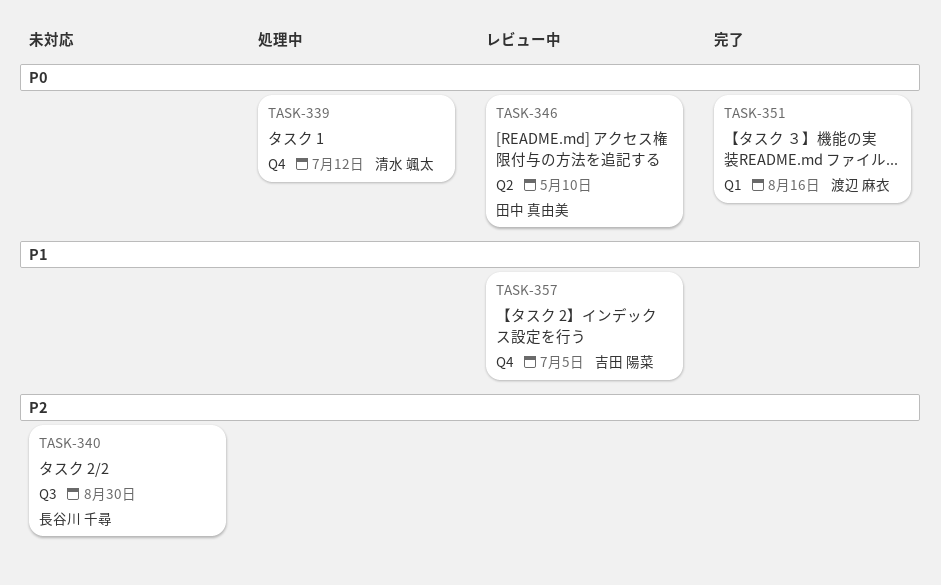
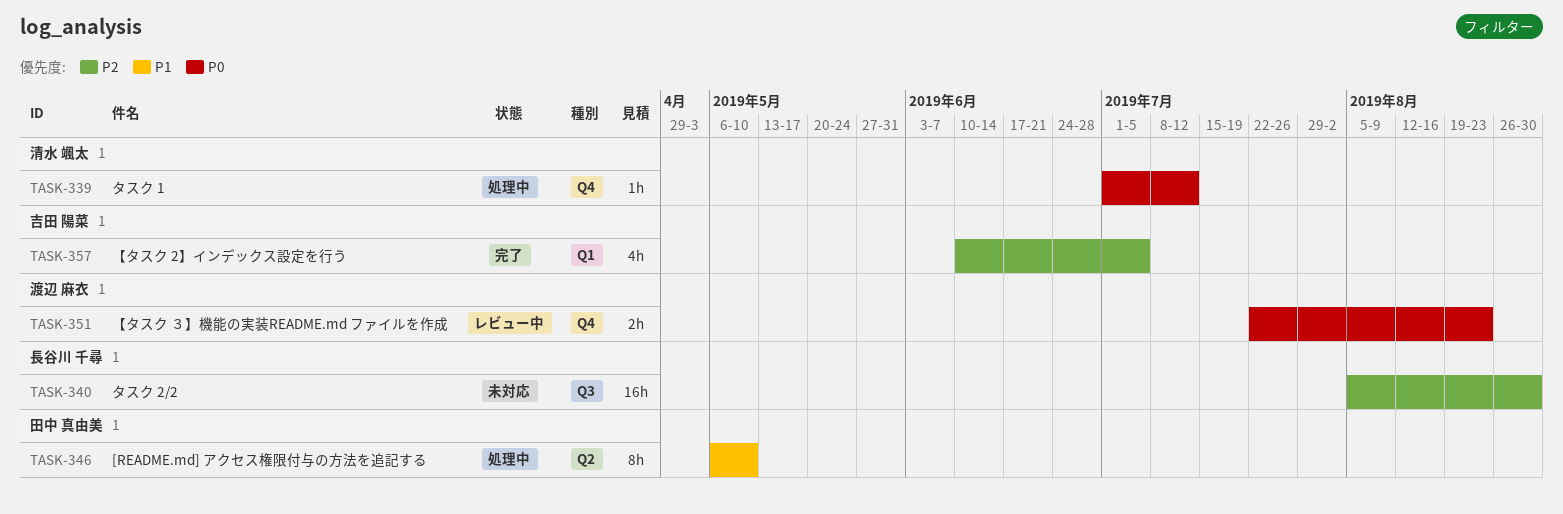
TASK-346, status: レビュー中 -> 処理中
TASK-346, priority: P0 -> P1
TASK-351, status: 完了 -> レビュー中
TASK-351, label: Q1 -> Q4
TASK-351, due: Aug 16 -> Aug 23
TASK-357, status: レビュー中 -> 完了
TASK-357, priority: P1 -> P2
TASK-357, label: Q4 -> Q1

